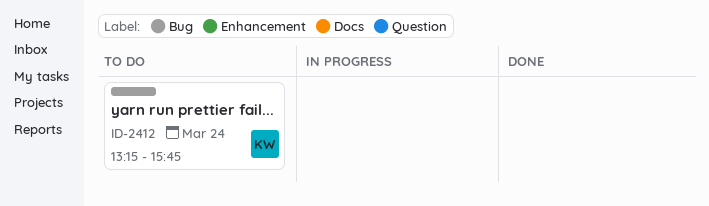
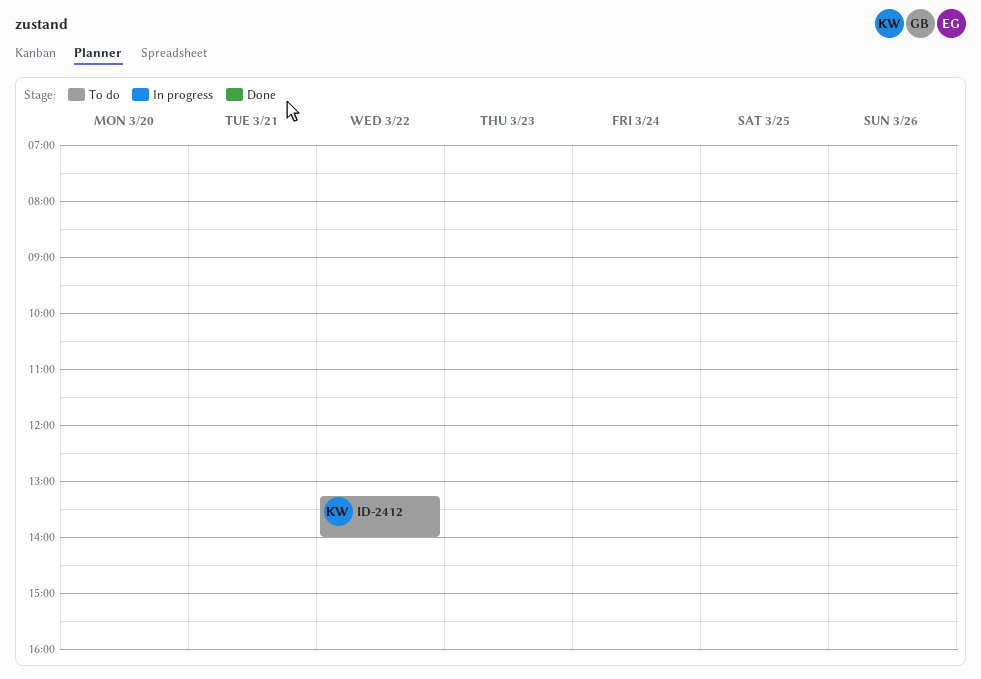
ID-2412, day: Mar 24 -> Mar 22
ID-2412, ends: 15:45 -> 14:00

